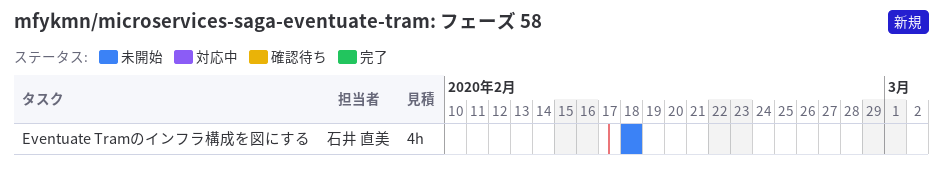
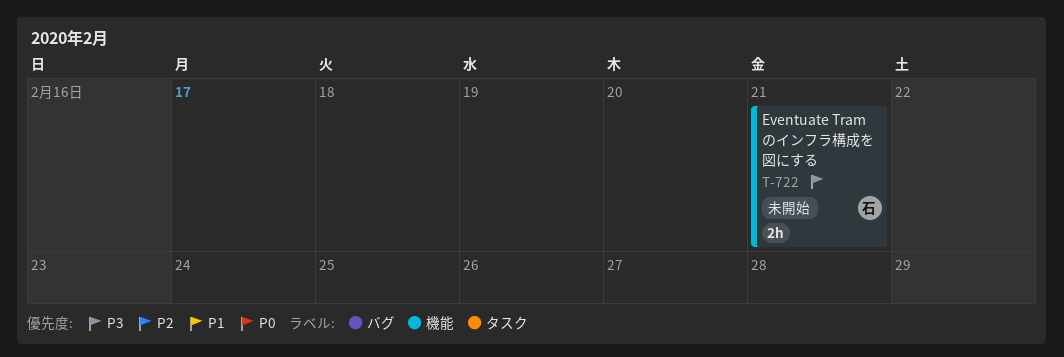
Eventuate Tramのインフラ構成を図にする, estimate: 4h -> 2h
Eventuate Tramのインフラ構成を図にする, due: Feb 18 -> Feb 21

